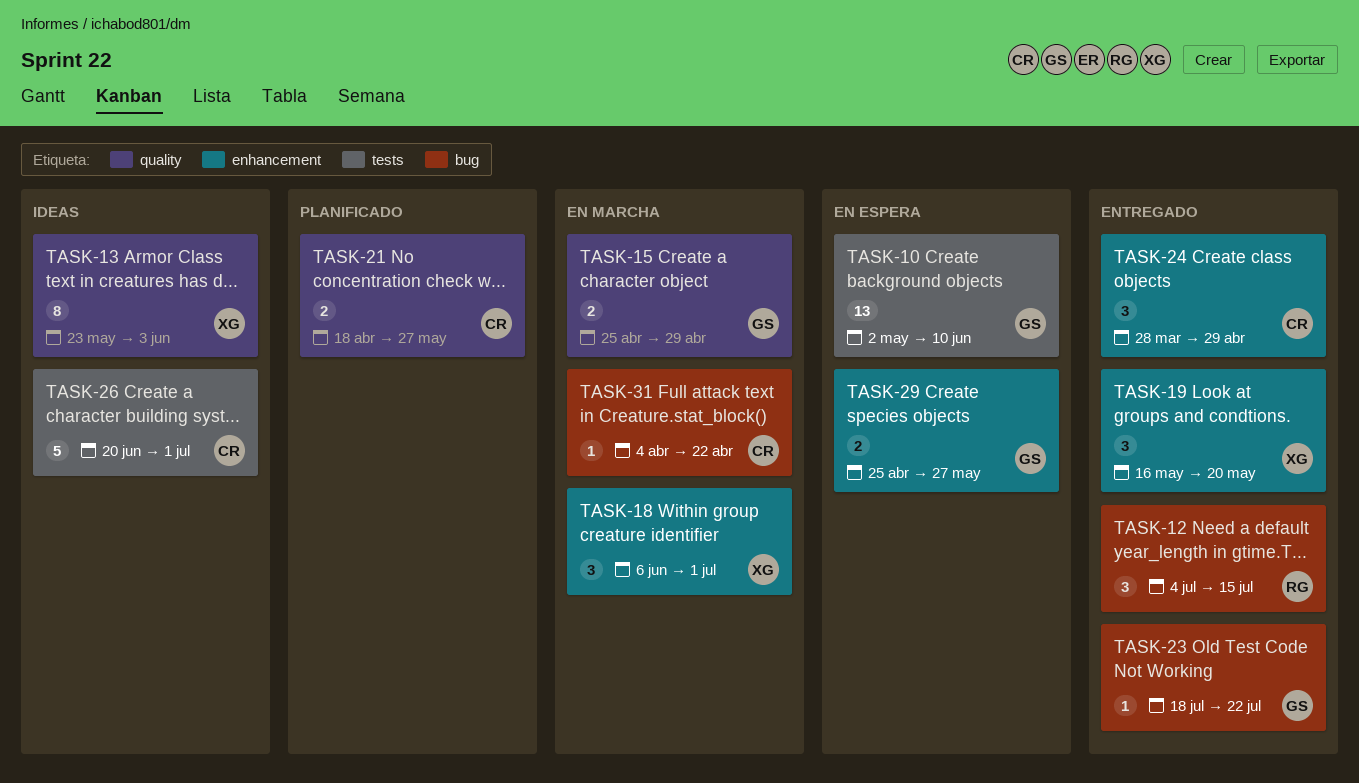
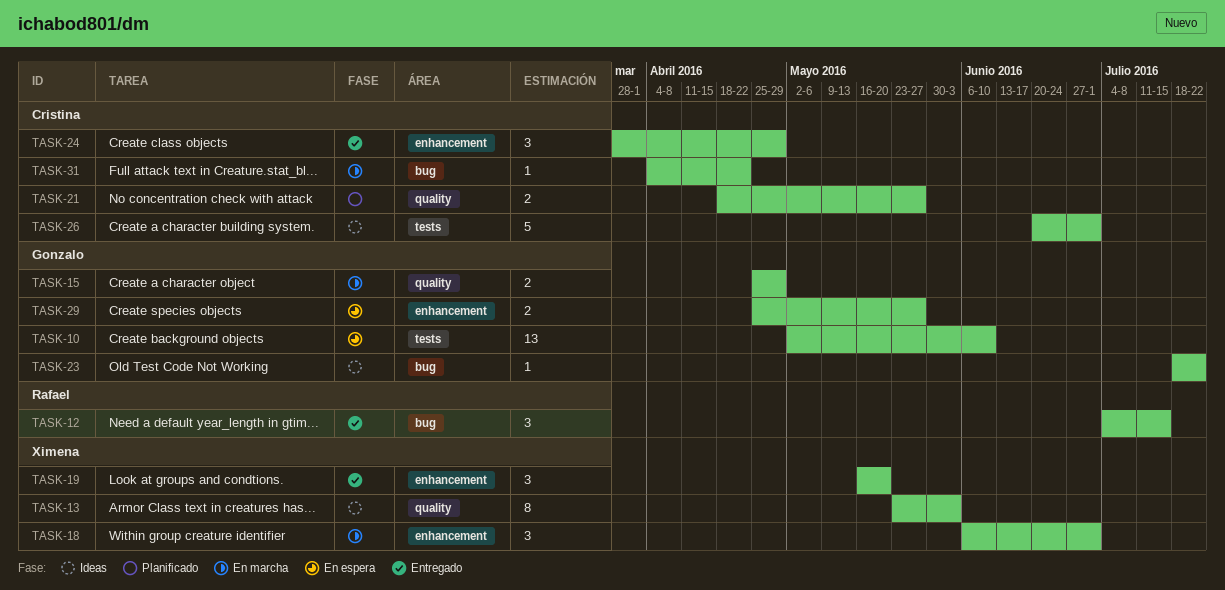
TASK-23, status: Entregado -> Ideas

